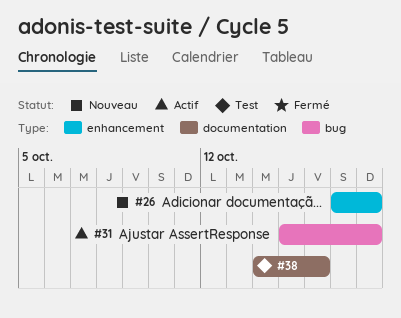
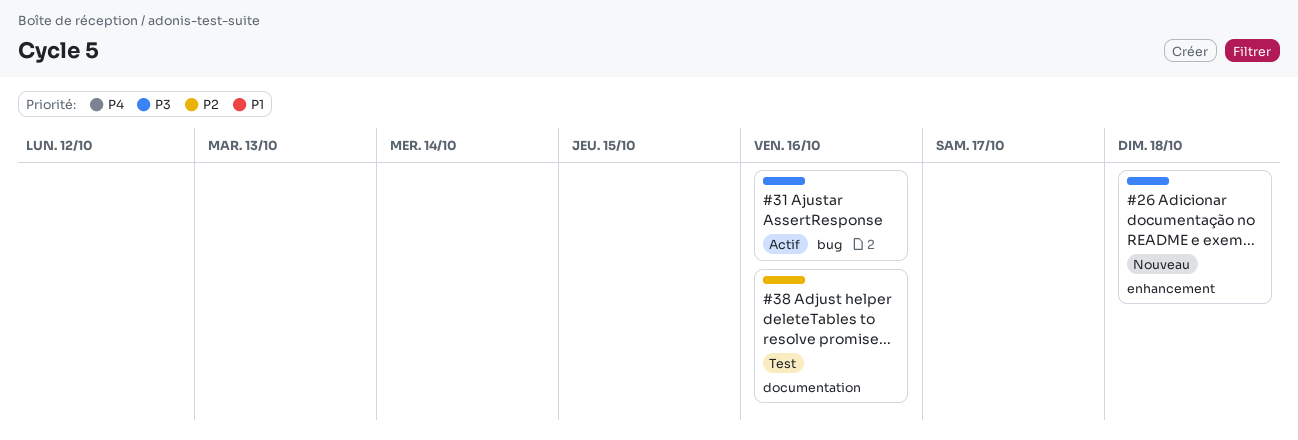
#31, due: Oct 18 -> Oct 16

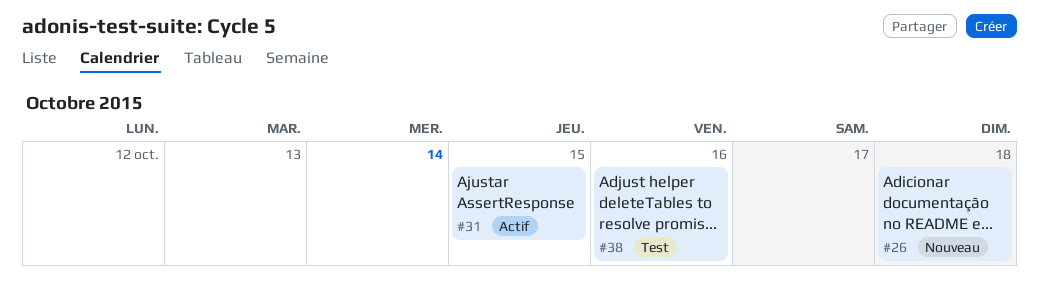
#31, due: Oct 16 -> Oct 15

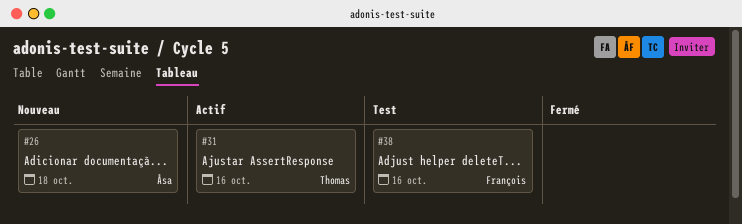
#31, due: Oct 15 -> Oct 16

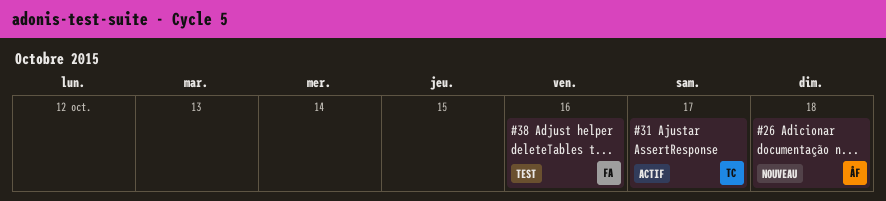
#31, due: Oct 16 -> Oct 17

